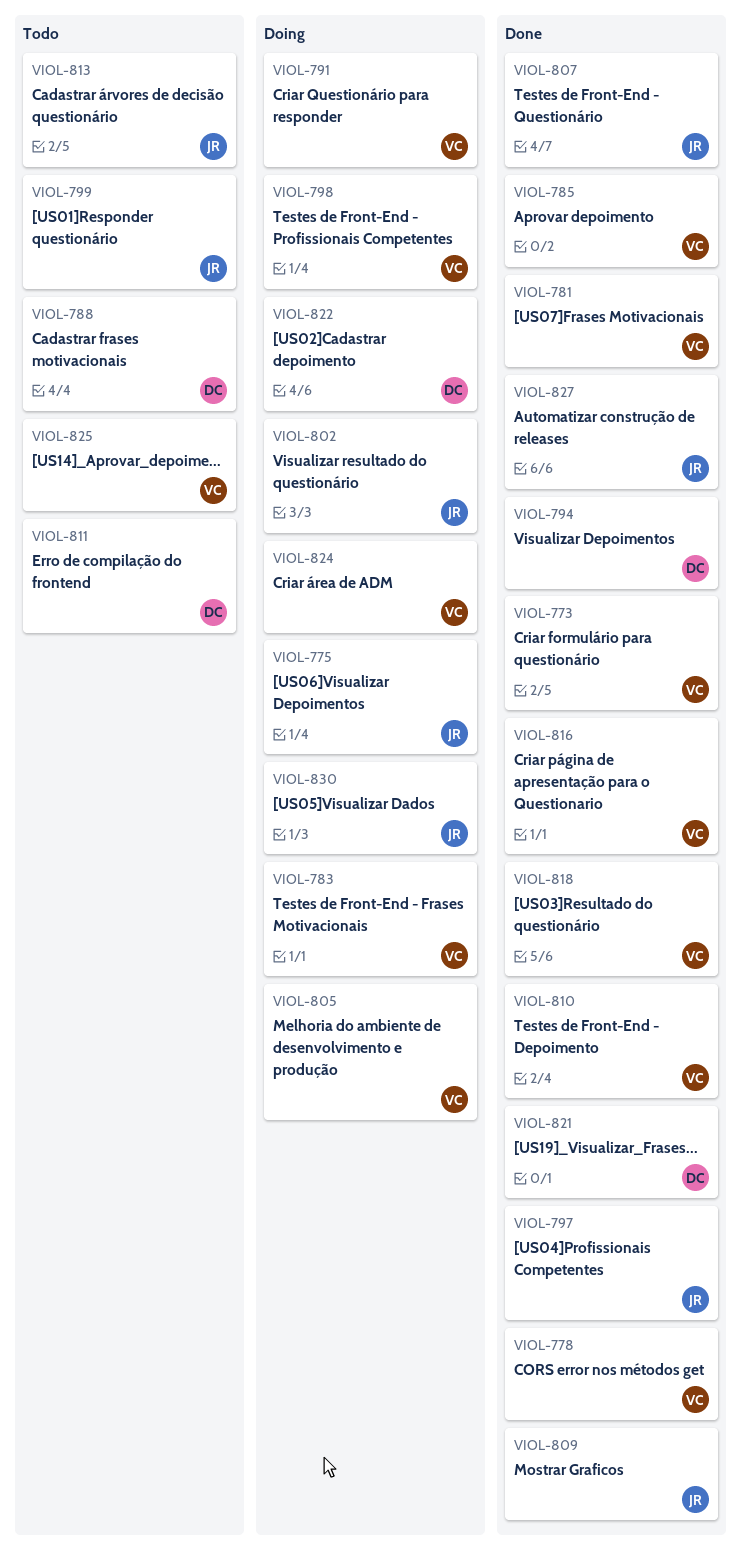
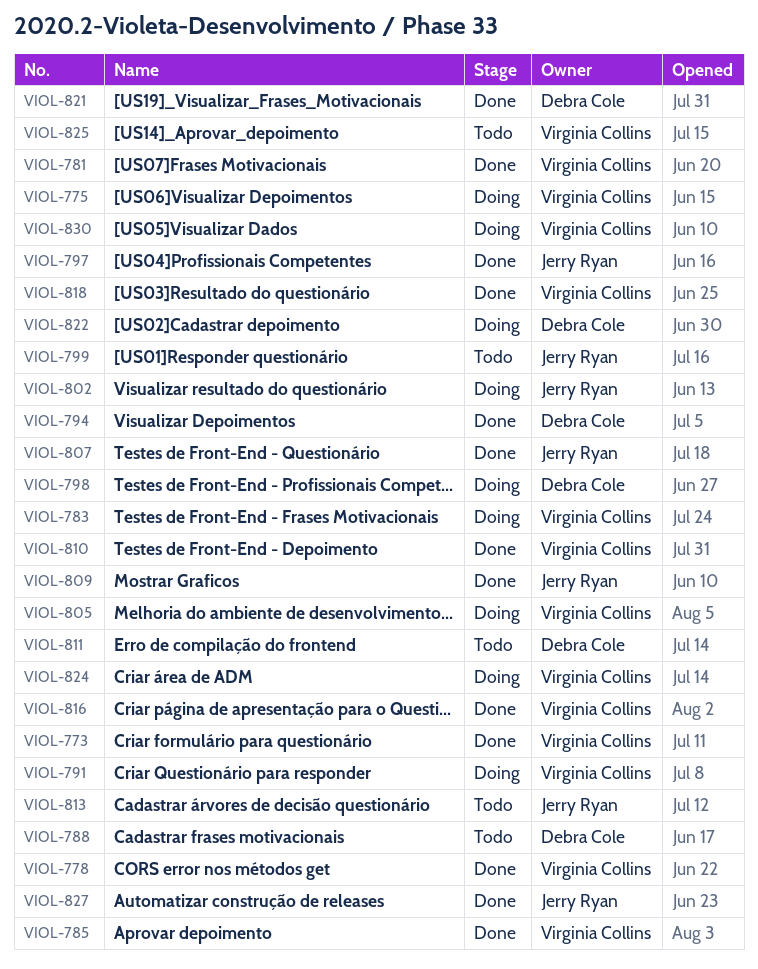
VIOL-775, owner: Jerry Ryan -> Virginia Collins
VIOL-798, owner: Virginia Collins -> Debra Cole
VIOL-830, owner: Jerry Ryan -> Virginia Collins

